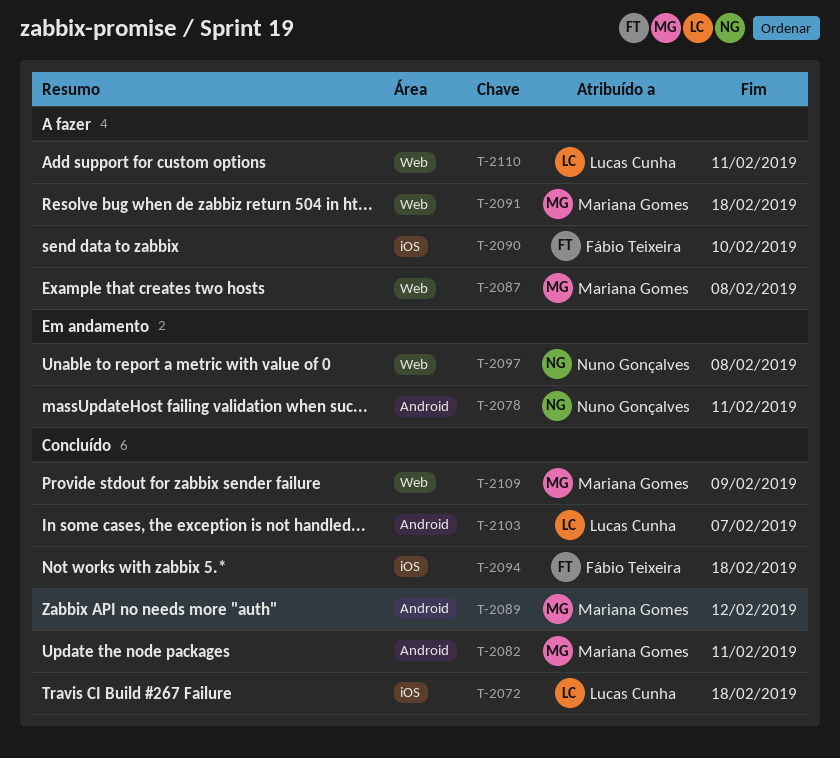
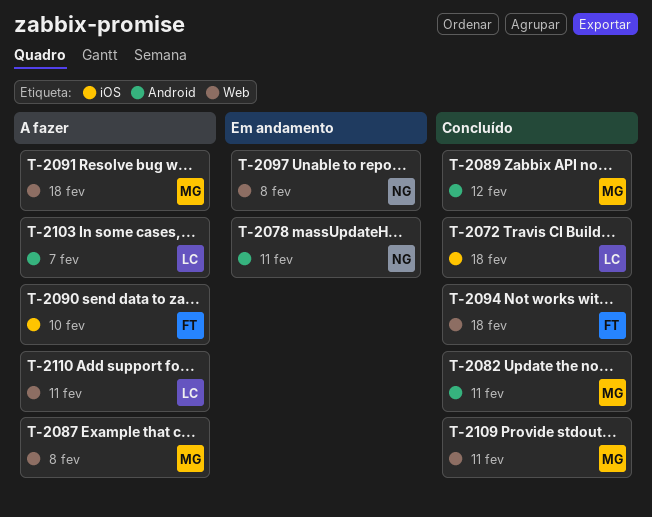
T-2094, label: iOS -> Web
T-2103, status: Concluído -> A fazer
T-2109, due: Feb 9 -> Feb 11

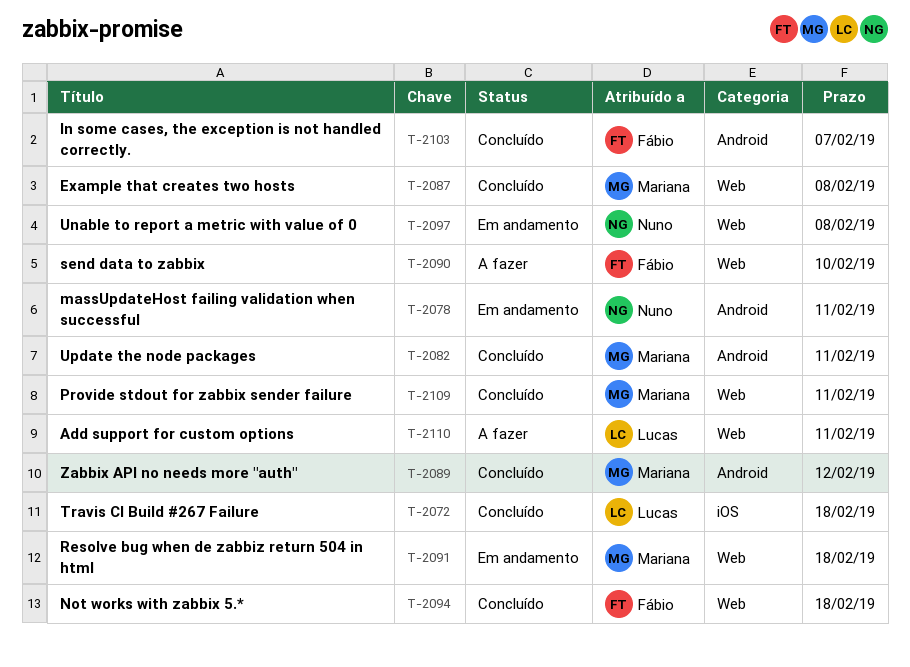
T-2087, status: A fazer -> Concluído
T-2090, label: iOS -> Web
T-2091, status: A fazer -> Em andamento
T-2103, status: A fazer -> Concluído
T-2103, owner: Lucas -> Fábio

